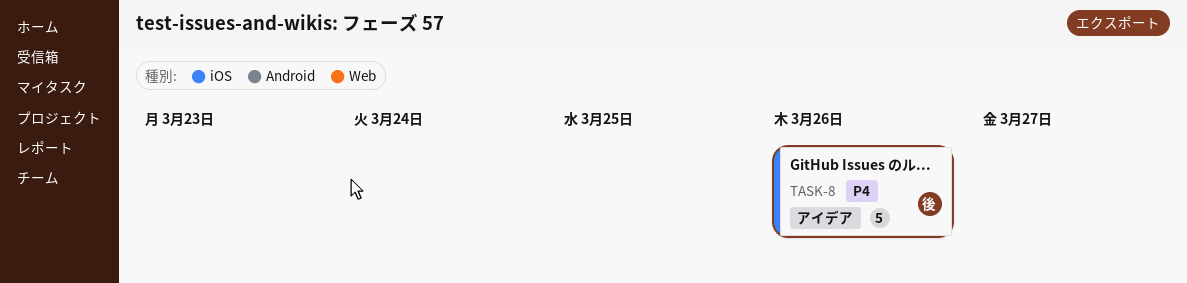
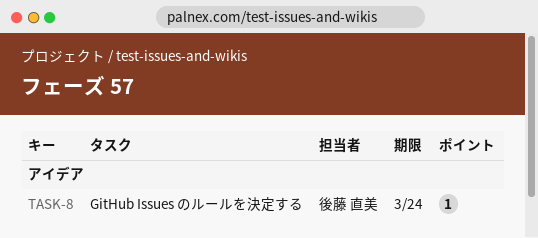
TASK-8, estimate: 5 -> 1
TASK-8, due: Mar 26 -> Mar 24

